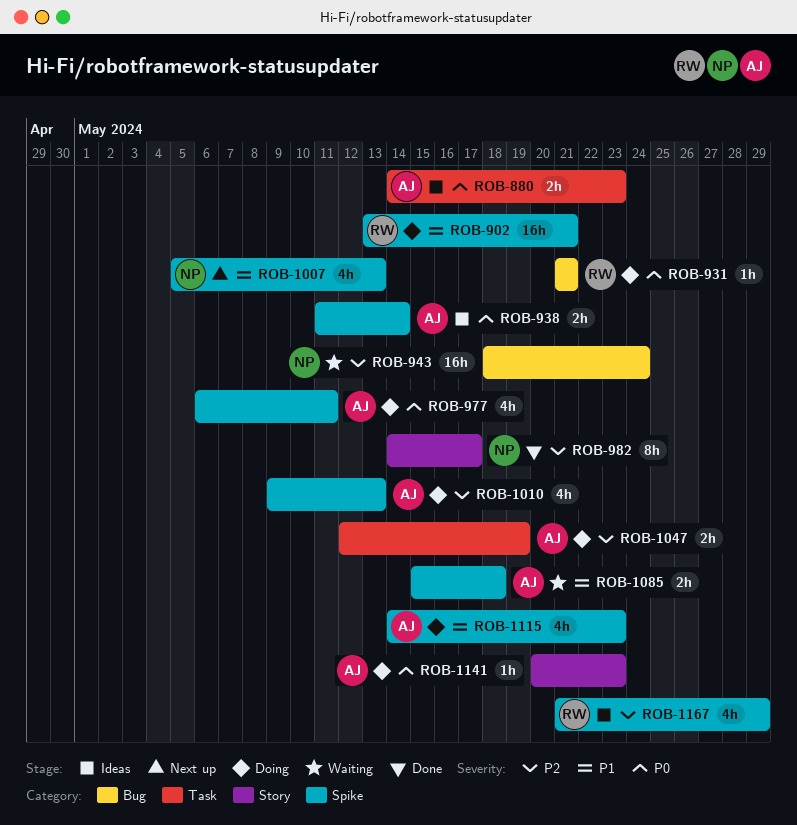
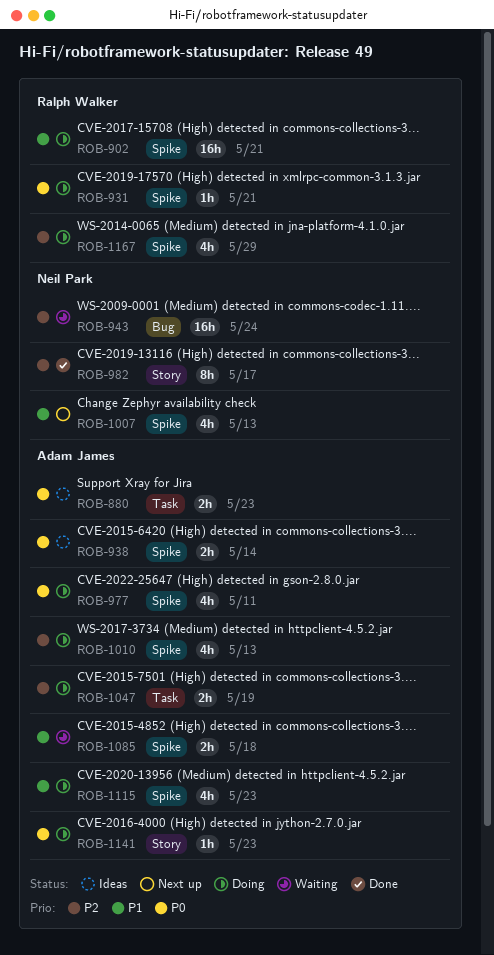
ROB-931, label: Bug -> Spike
ROB-1167, status: Ideas -> Doing

